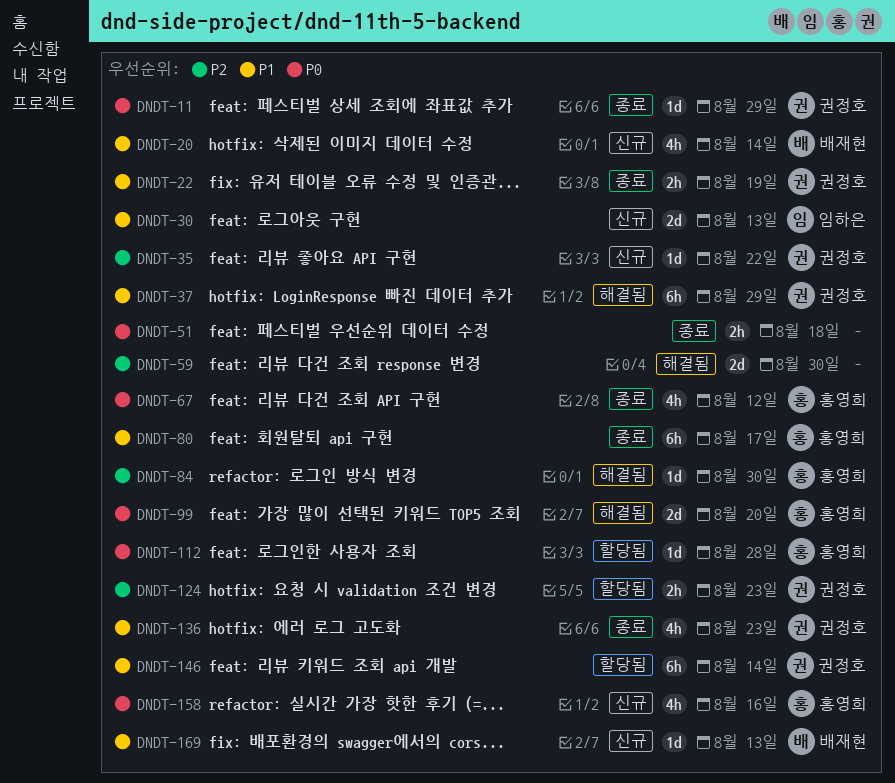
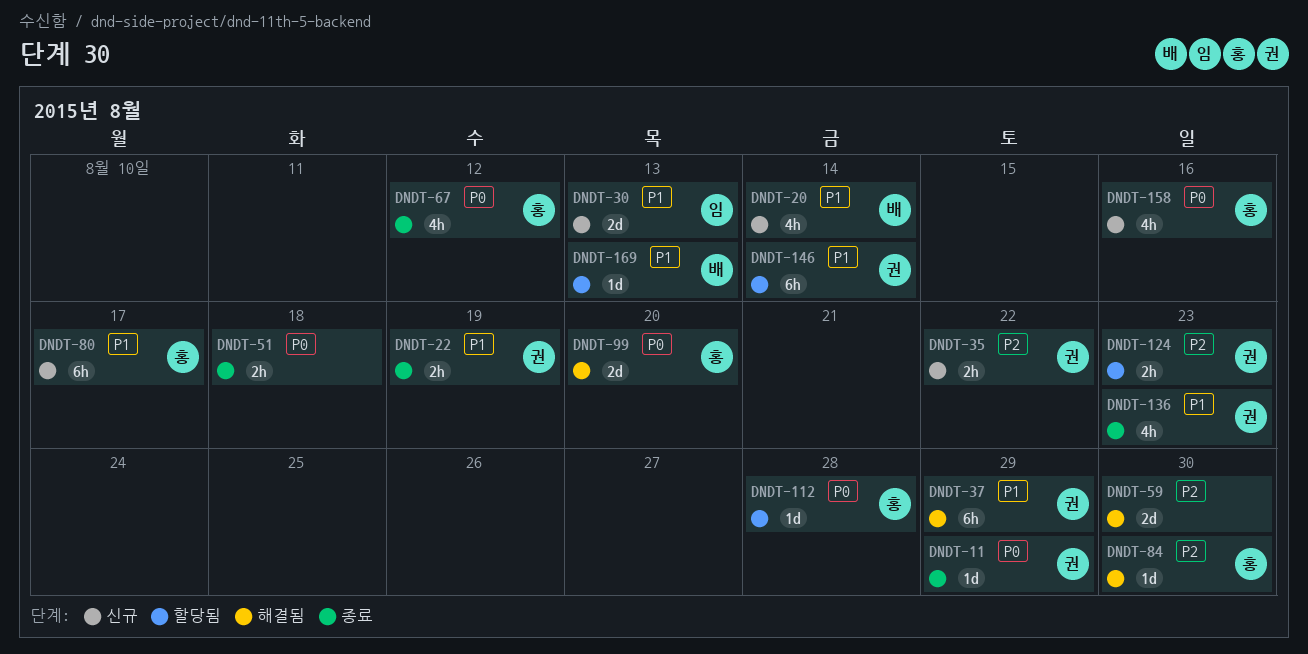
DNDT-35, estimate: 1d -> 2h
DNDT-80, status: 종료 -> 신규
DNDT-169, status: 신규 -> 할당됨

